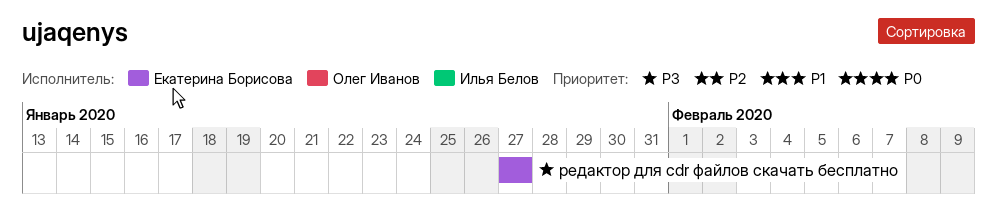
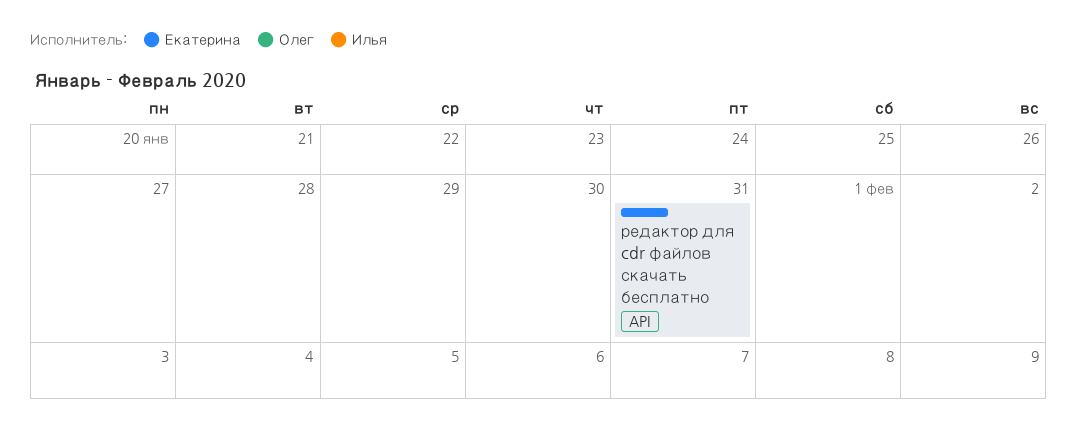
редактор для cdr файлов скачать бесплатно, due: Jan 27 -> Jan 31

